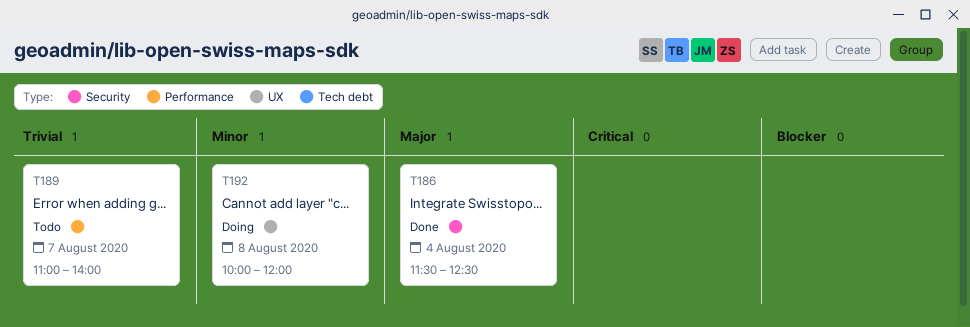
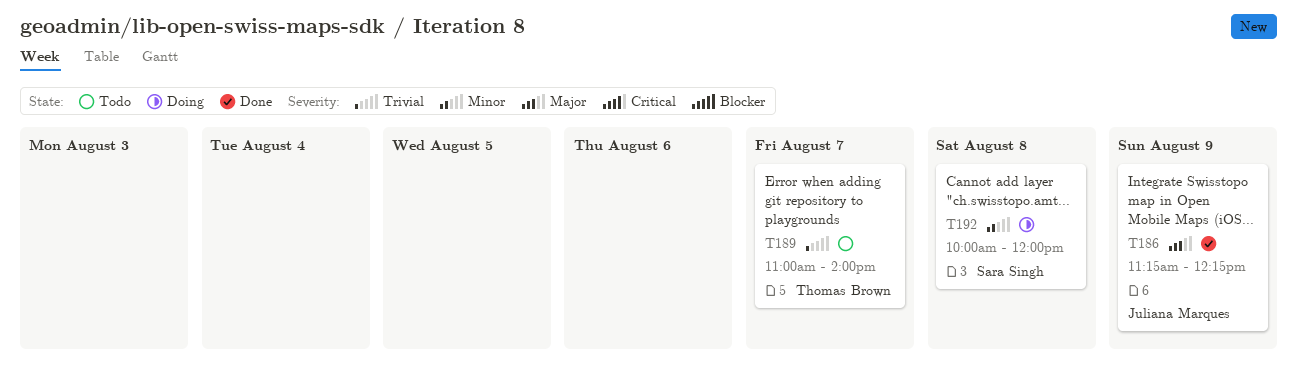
T186, day: Aug 4 -> Aug 9
T186, begins: 11:30 -> 11:15
T186, ends: 12:30 -> 12:15

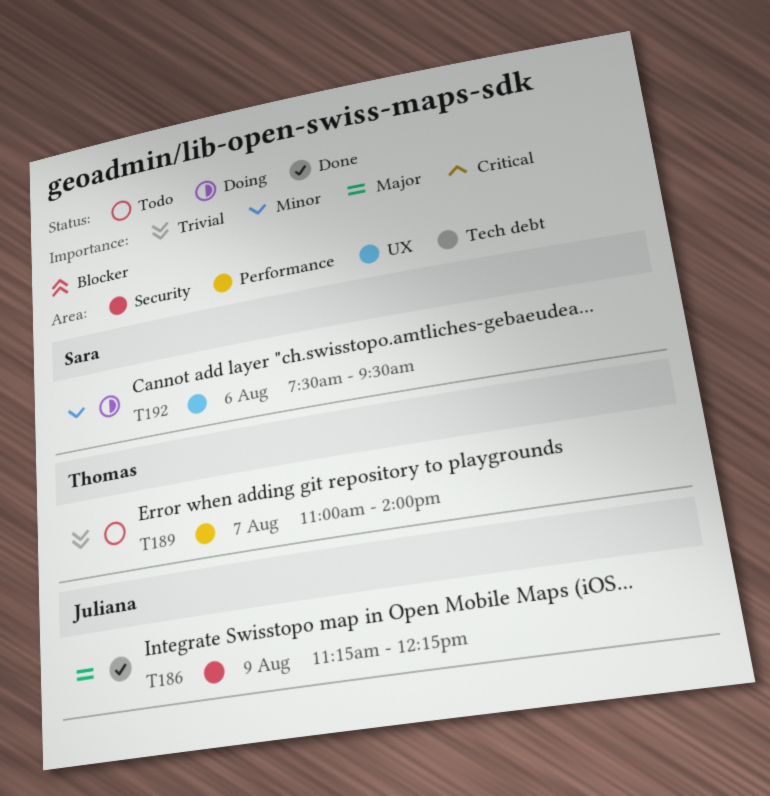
T192, day: Aug 8 -> Aug 6
T192, begins: 10:00 -> 07:30
T192, ends: 12:00 -> 09:30

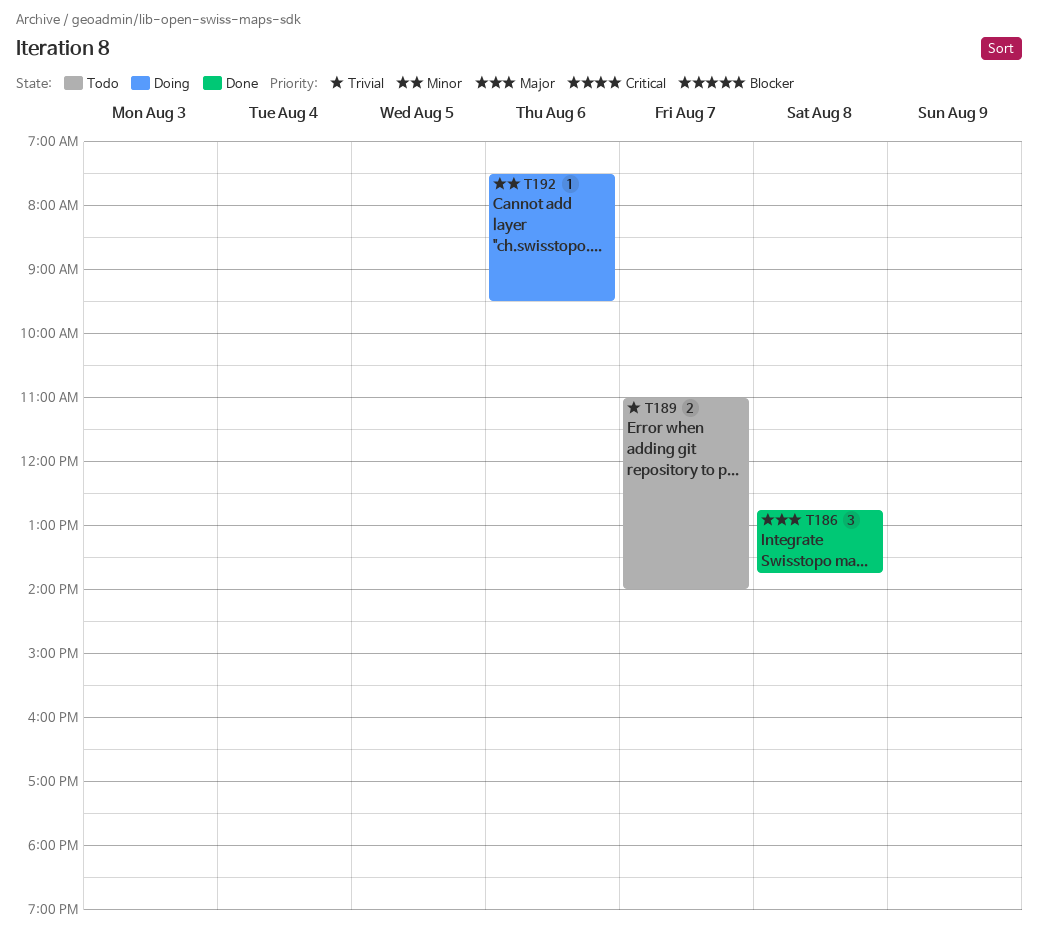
T186, day: Aug 9 -> Aug 8
T186, begins: 11:15 -> 12:45
T186, ends: 12:15 -> 13:45

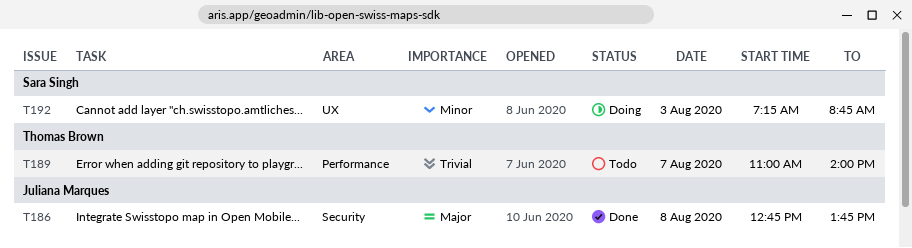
T192, day: Aug 6 -> Aug 3
T192, begins: 07:30 -> 07:15
T192, ends: 09:30 -> 08:45

